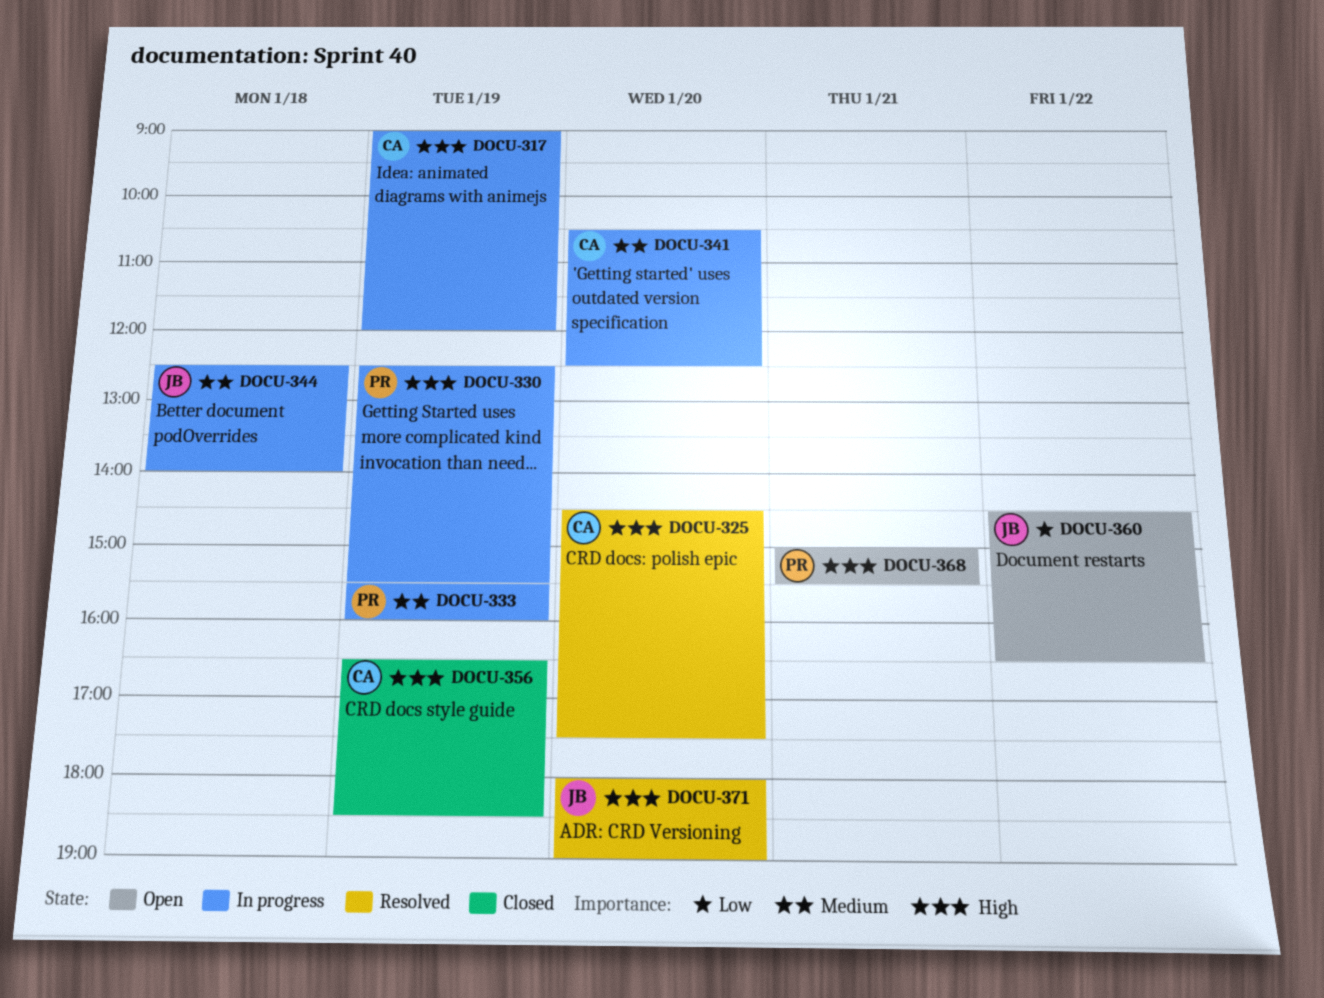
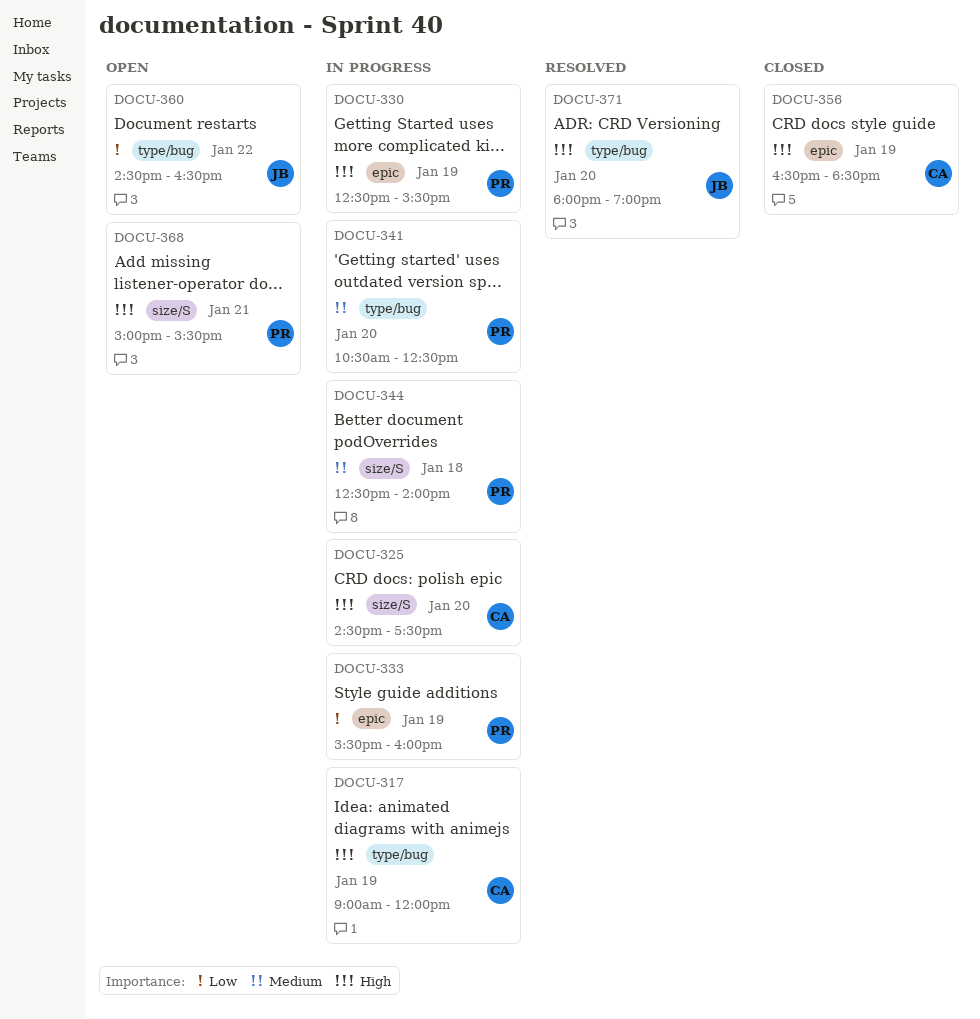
DOCU-325, status: Resolved -> In progress
DOCU-333, priority: Medium -> Low
DOCU-341, owner: CA -> PR
DOCU-344, owner: JB -> PR

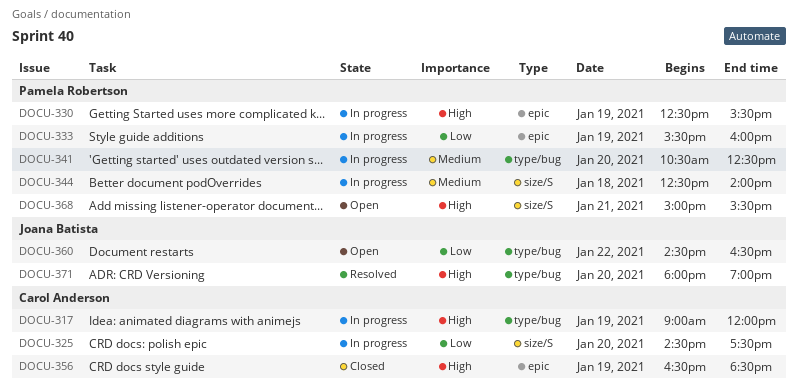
DOCU-325, priority: High -> Low

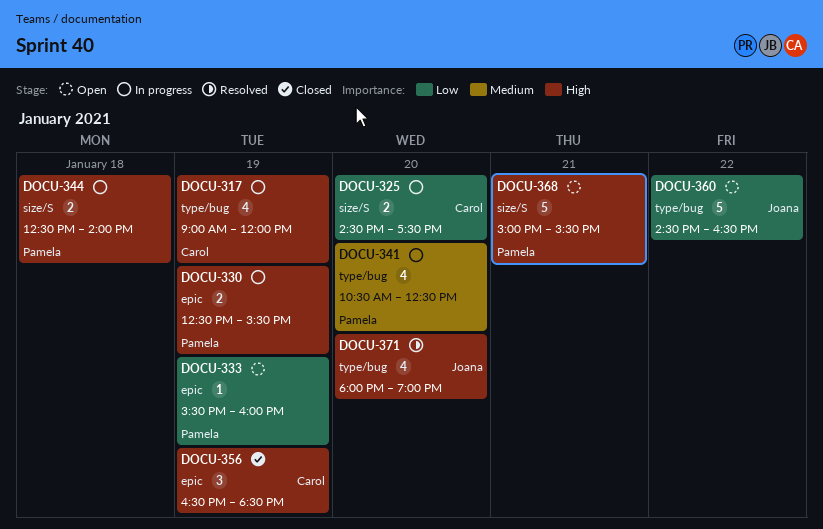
DOCU-333, status: In progress -> Open
DOCU-344, priority: Medium -> High

